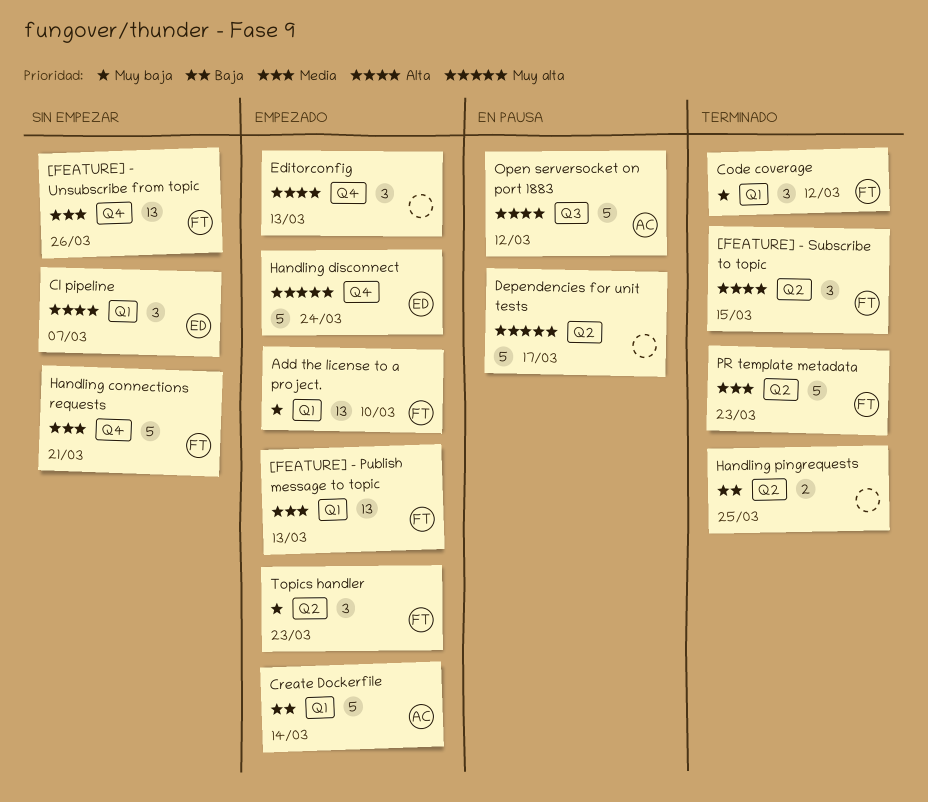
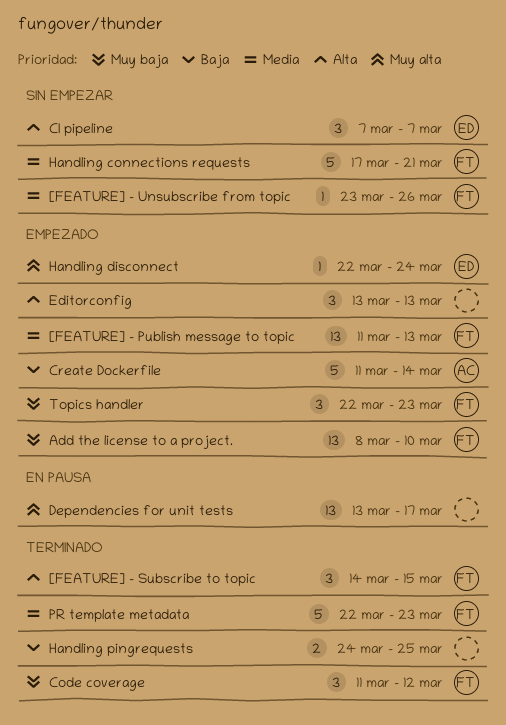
[FEATURE] - Unsubscribe from topic, estimate: 13 -> 1
Dependencies for unit tests, estimate: 5 -> 13
Handling disconnect, estimate: 5 -> 1
Open serversocket on port 1883: present -> none

